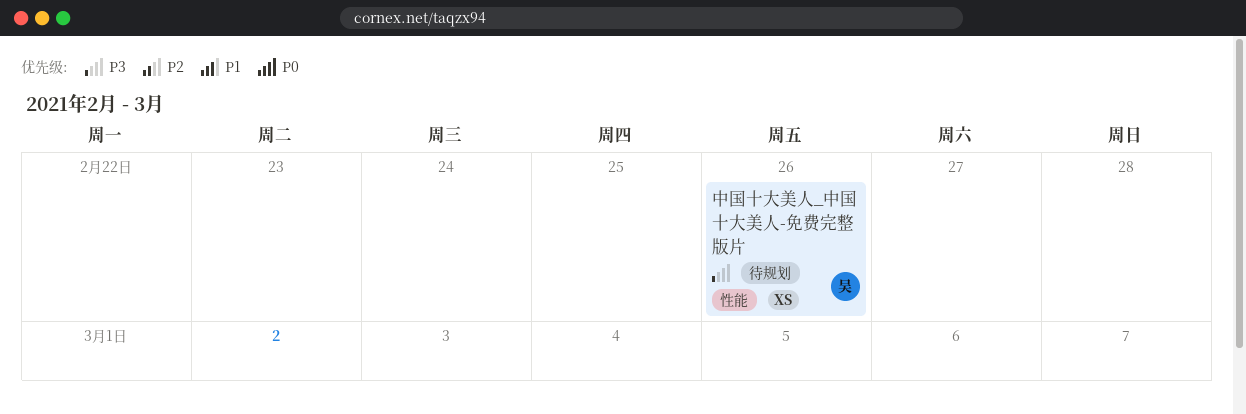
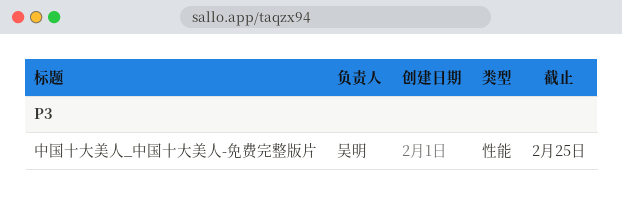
中国十大美人_中国十大美人-免费完整版片, due: Feb 26 -> Feb 25

